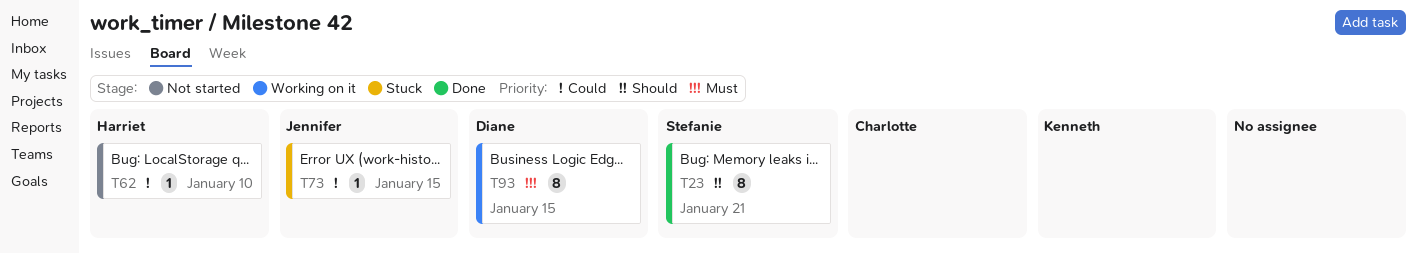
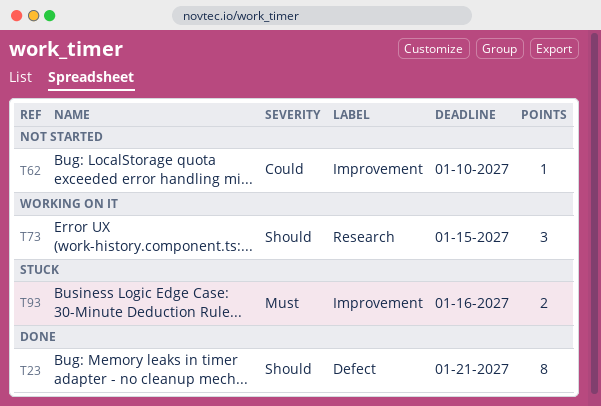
T73, status: Stuck -> Working on it
T73, priority: Could -> Should
T73, estimate: 1 -> 3
T93, status: Working on it -> Stuck
T93, estimate: 8 -> 2
T93, due: Jan 15 -> Jan 16

